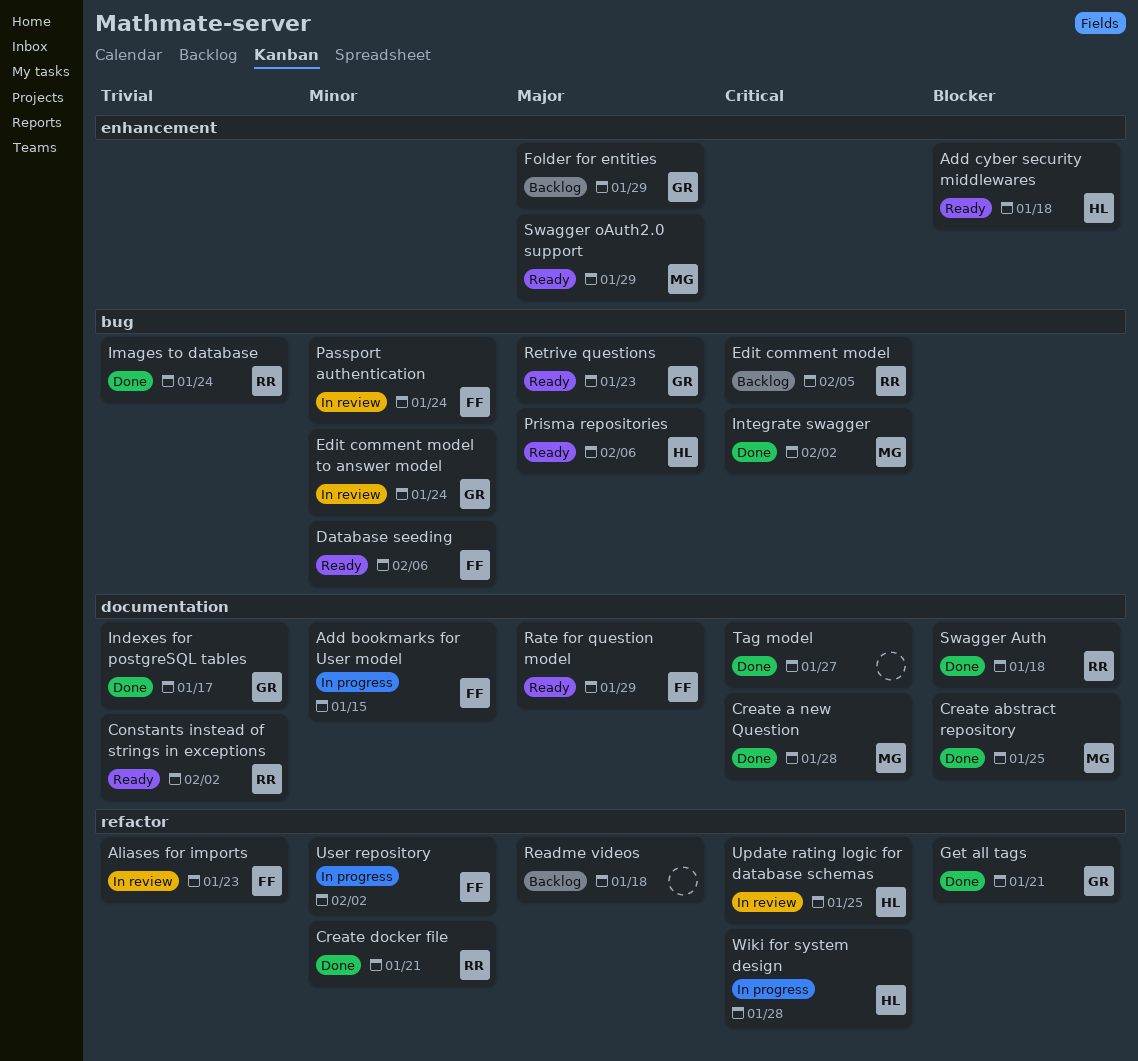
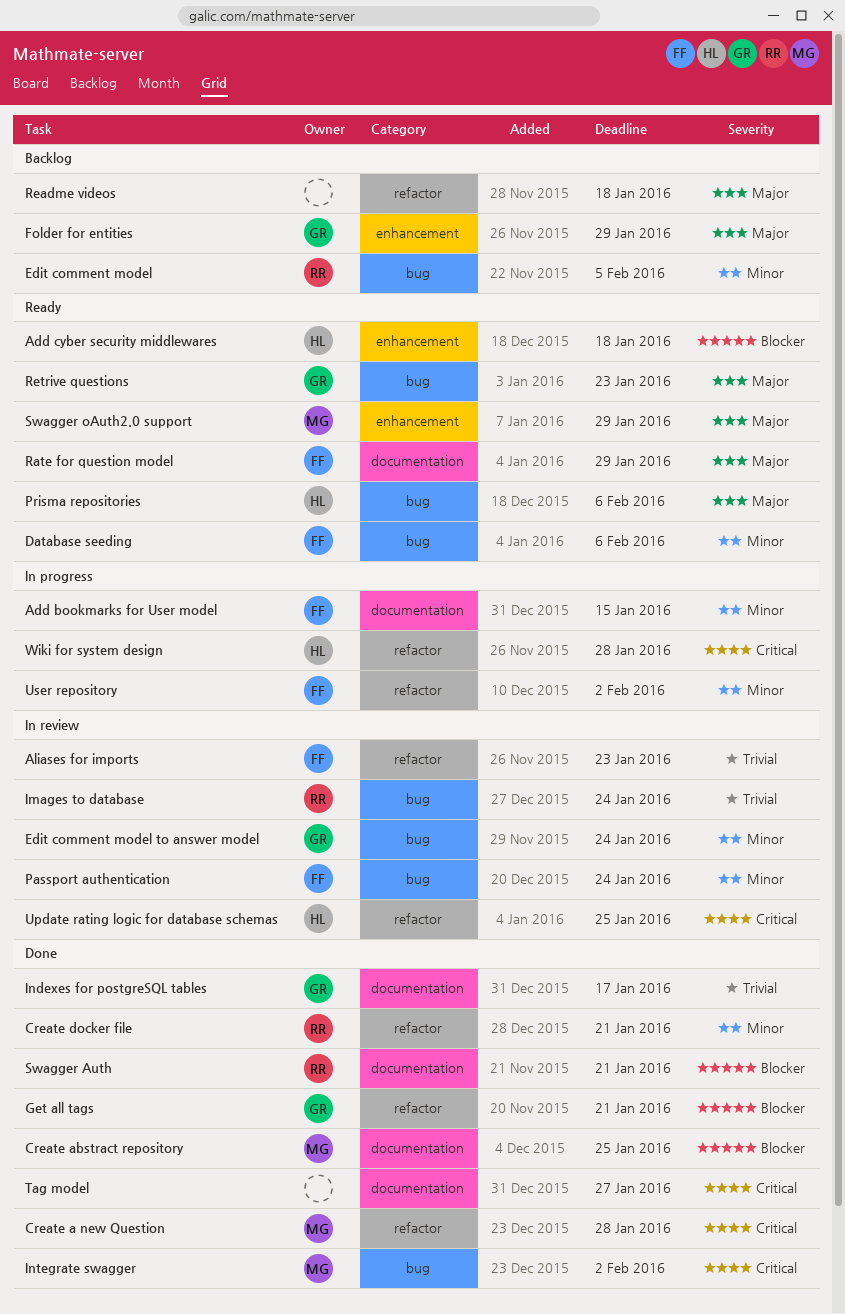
Constants instead of strings in exceptions: present -> none
Create a new Question, label: documentation -> refactor
Edit comment model, priority: Critical -> Minor
Images to database, status: Done -> In review
Swagger Auth, due: Jan 18 -> Jan 21

